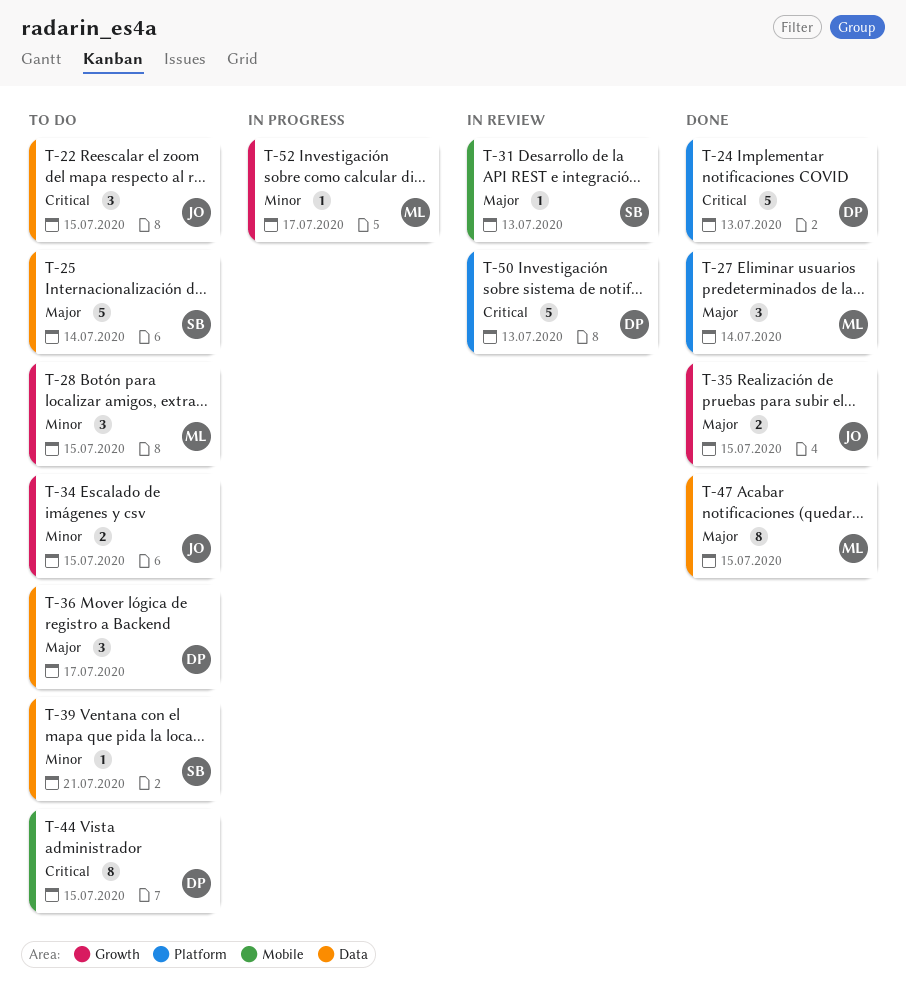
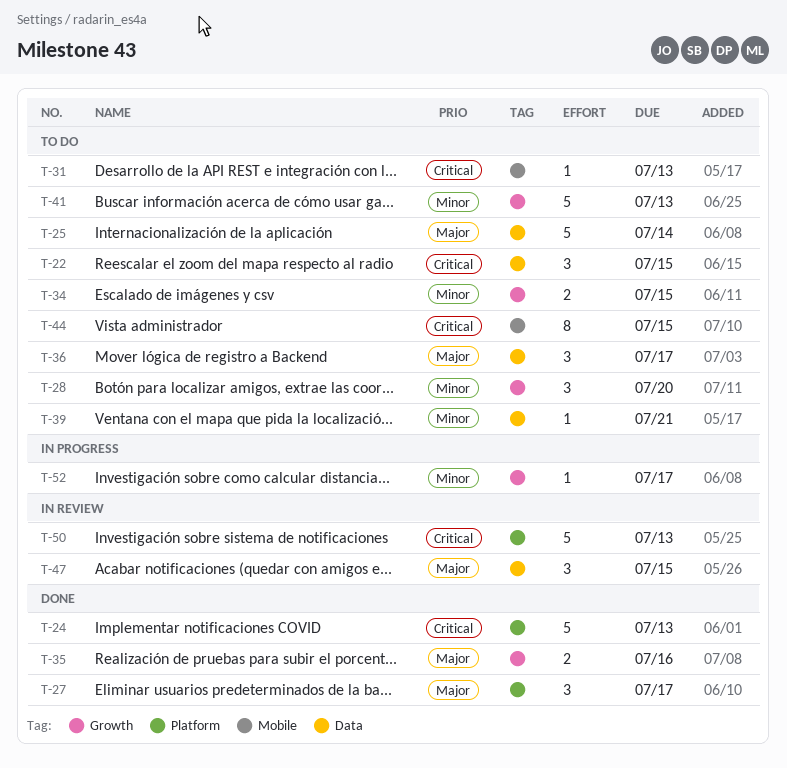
T-27, due: Jul 14 -> Jul 17
T-28, due: Jul 15 -> Jul 20
T-31, status: In review -> To do
T-31, priority: Major -> Critical
T-35, due: Jul 15 -> Jul 16
T-41: none -> present
T-47, status: Done -> In review
T-47, estimate: 8 -> 3

